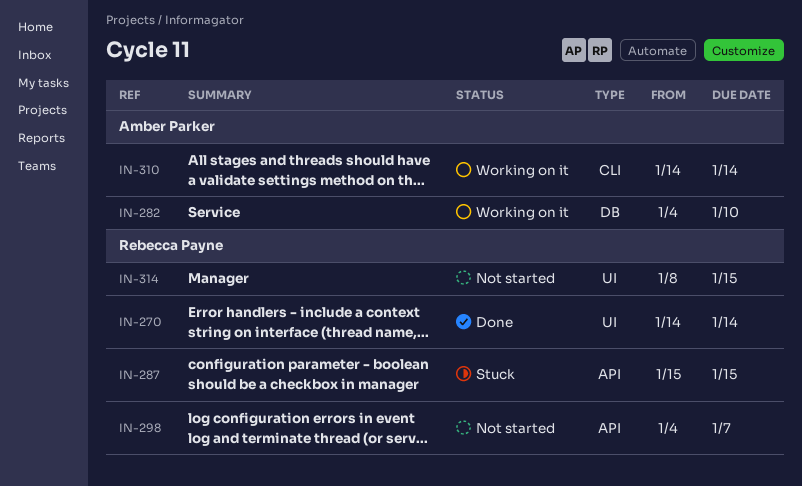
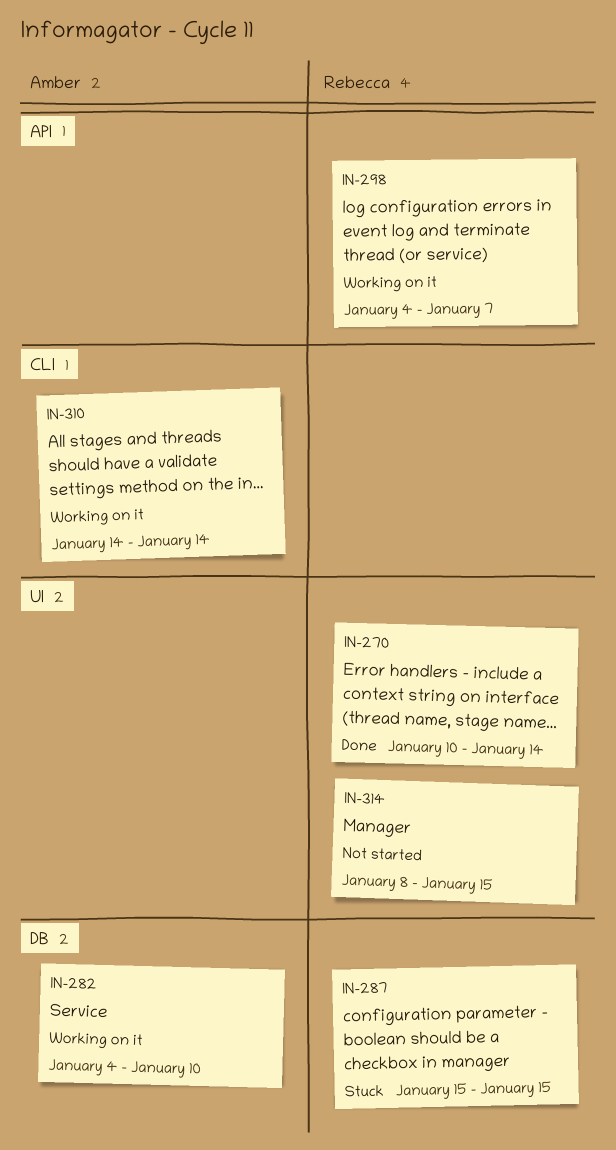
IN-270, start: Jan 14 -> Jan 10
IN-287, label: API -> DB
IN-298, status: Not started -> Working on it

